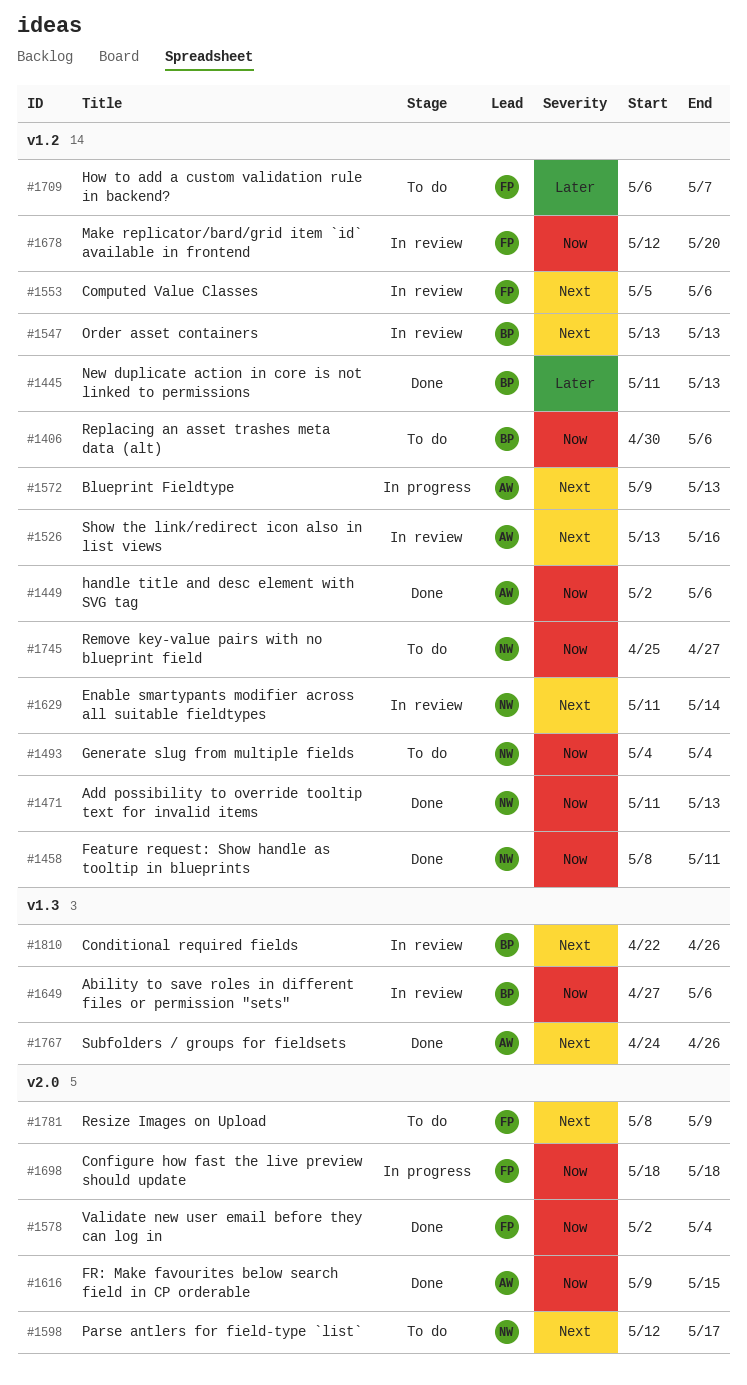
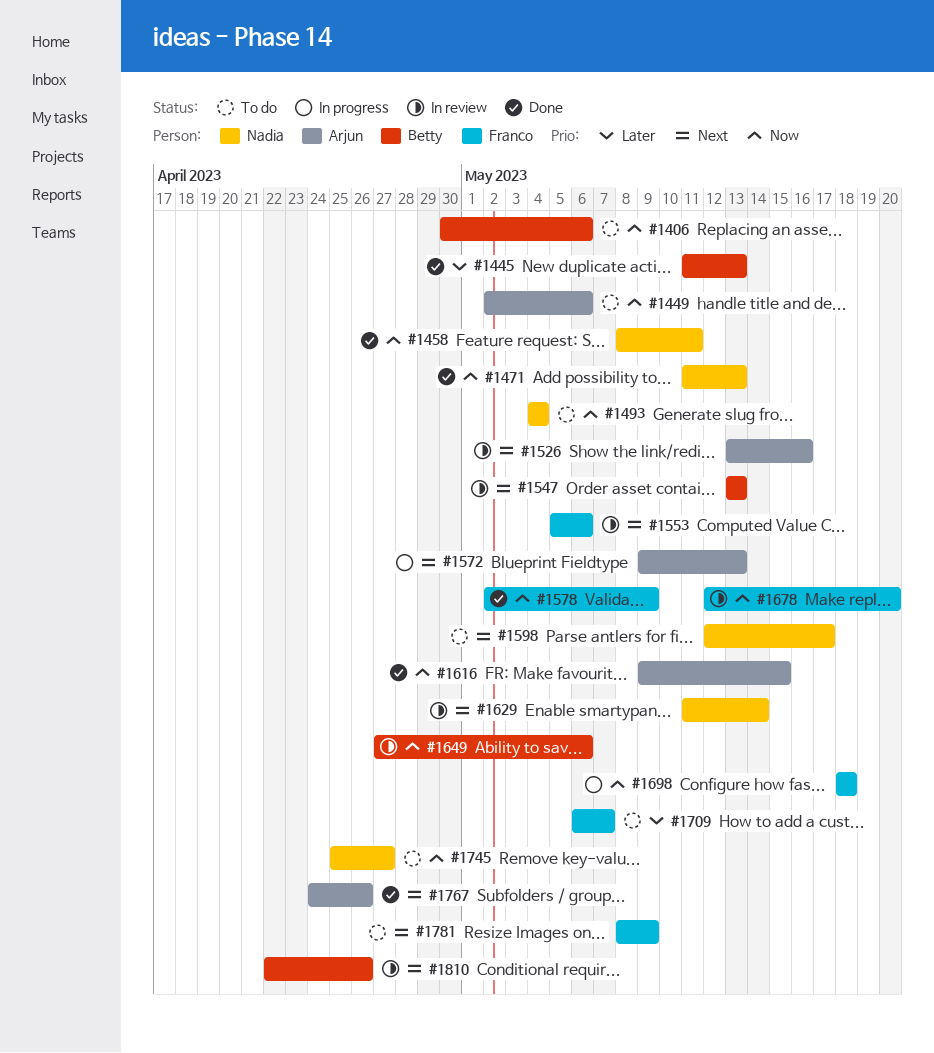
#1449, status: Done -> To do
#1578, due: May 4 -> May 9

